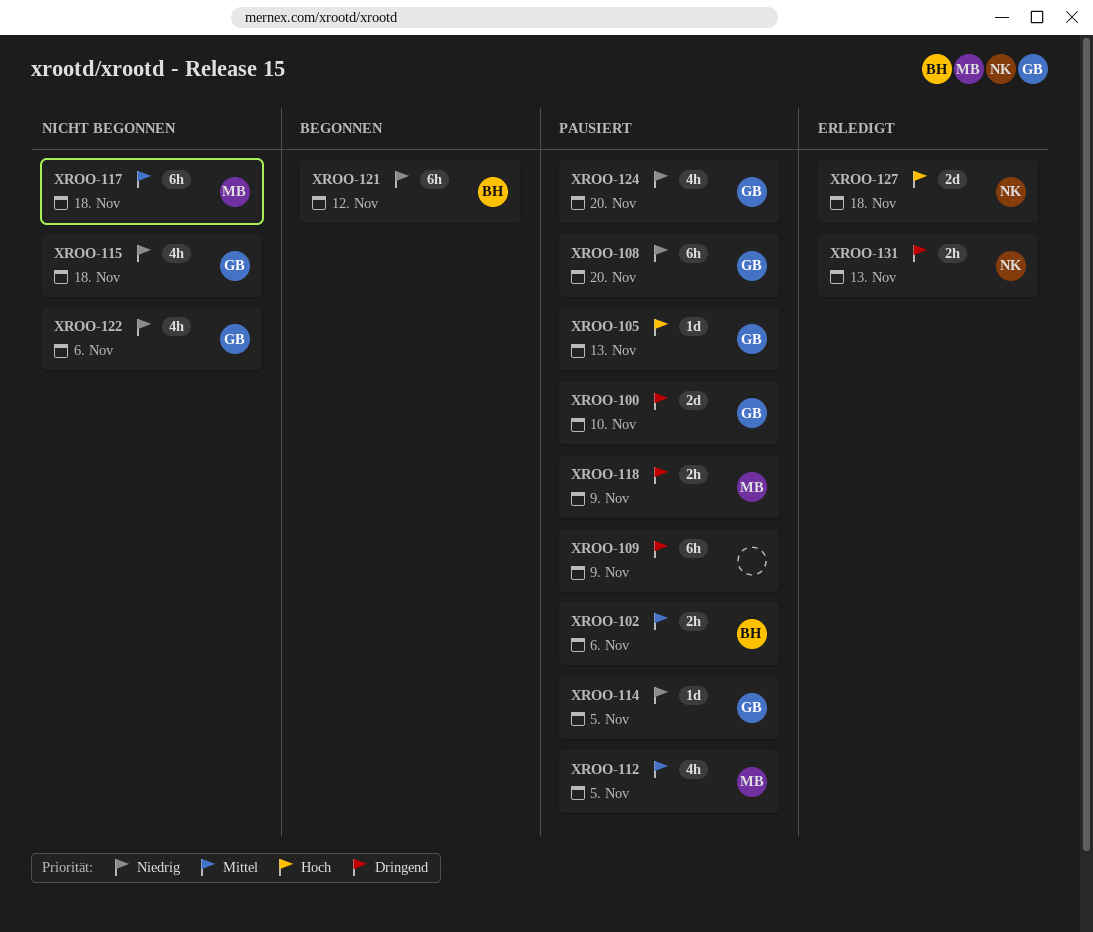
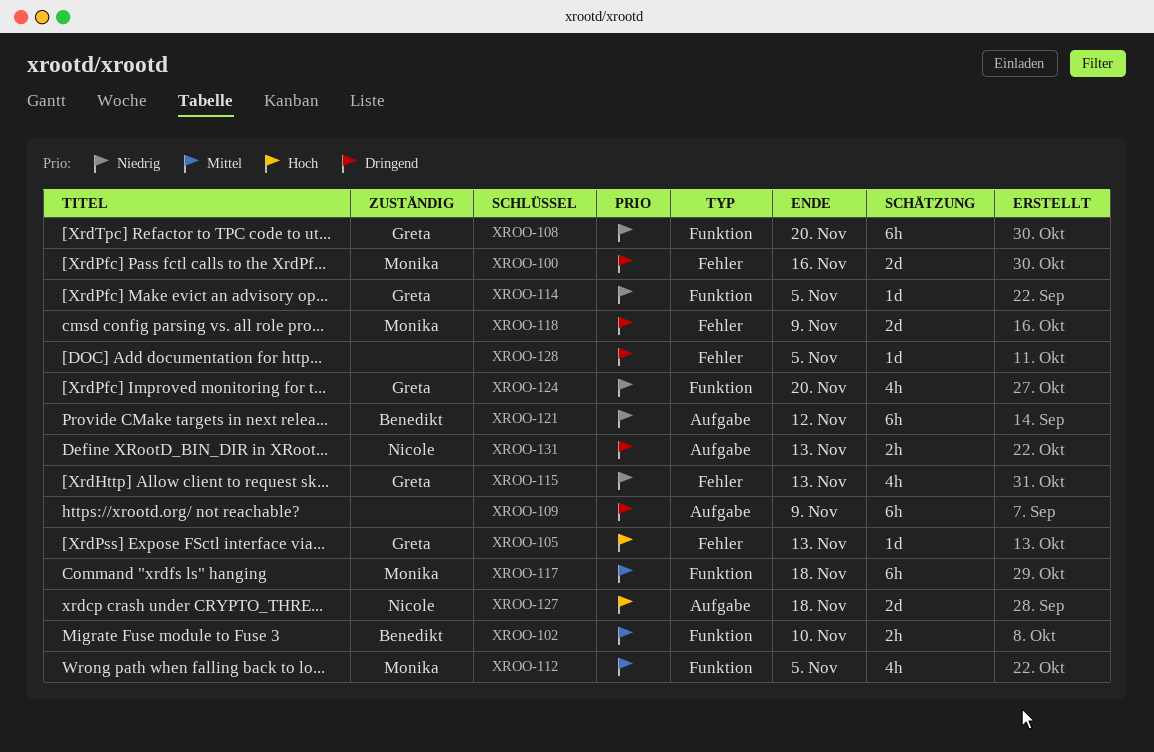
XROO-100, owner: Greta -> Monika
XROO-100, due: Nov 10 -> Nov 16
XROO-102, due: Nov 6 -> Nov 10
XROO-115, due: Nov 18 -> Nov 13
XROO-118, estimate: 2h -> 2d
XROO-122: present -> none
XROO-128: none -> present

